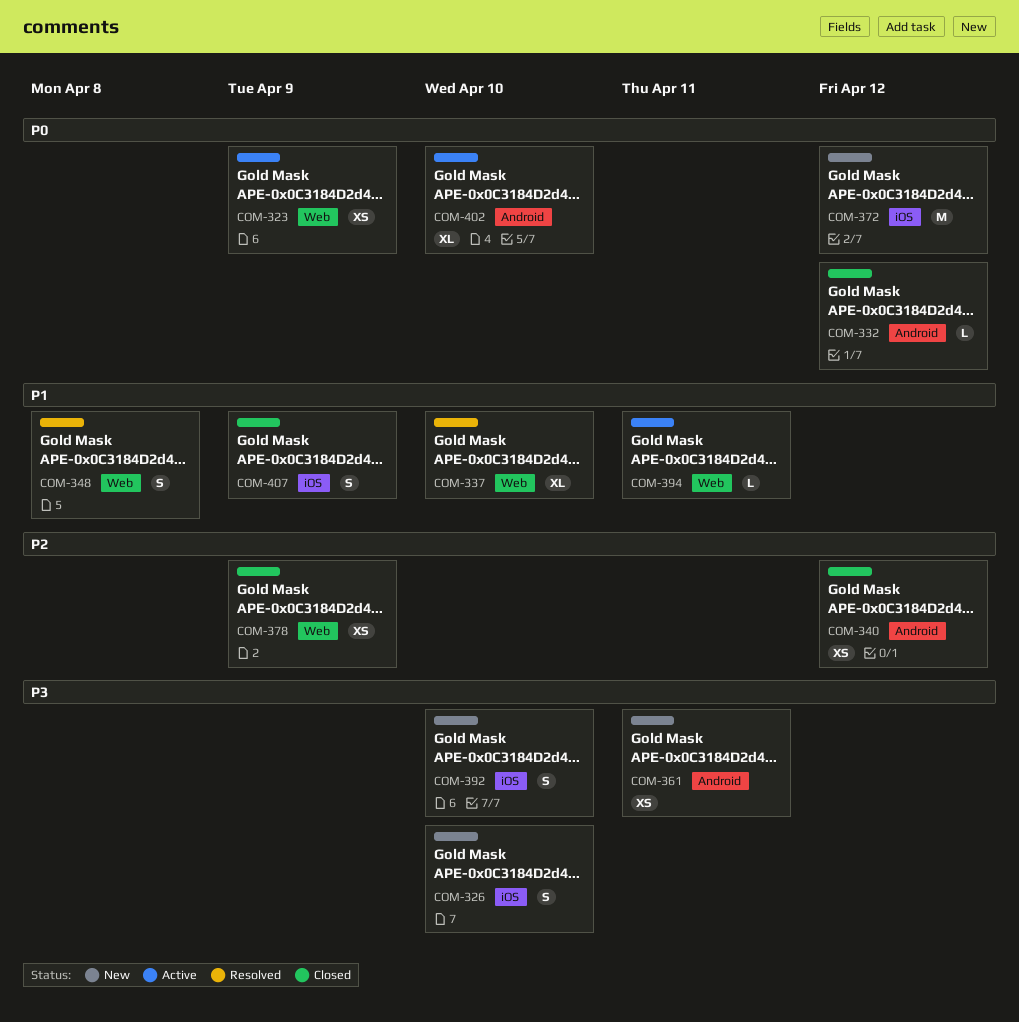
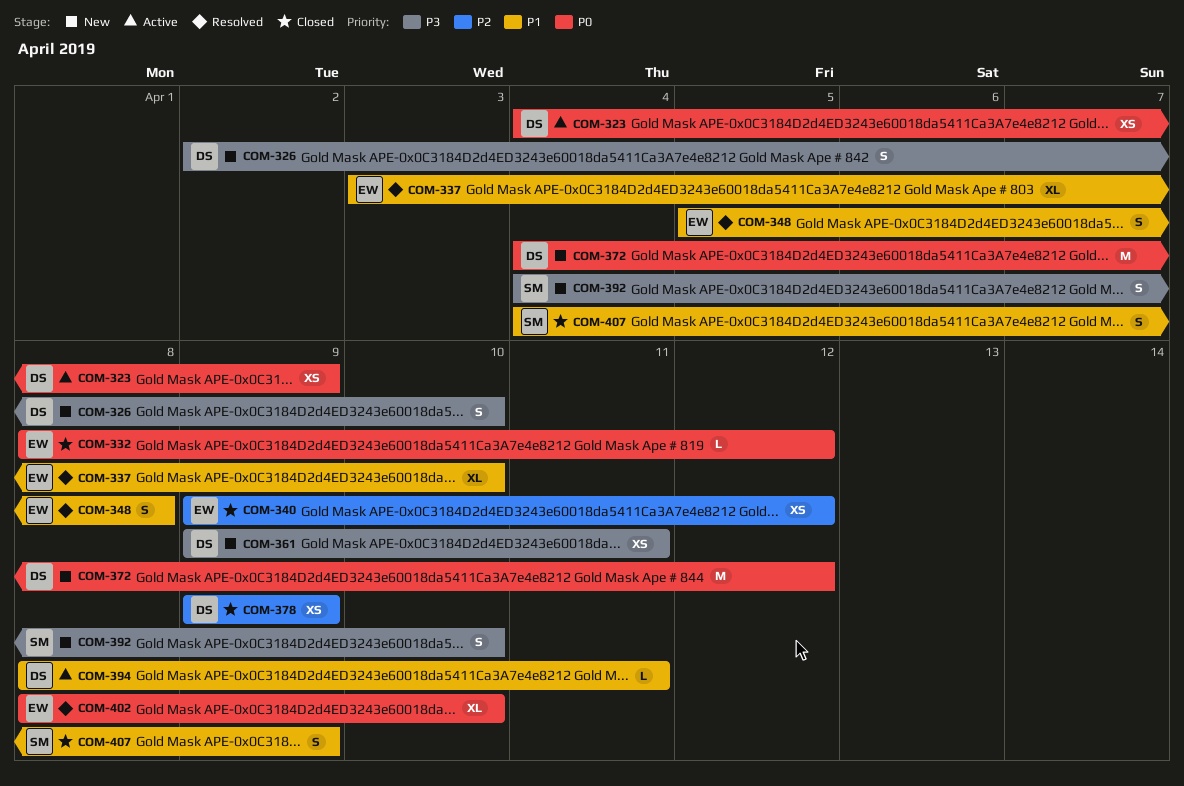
COM-402, status: Active -> Resolved

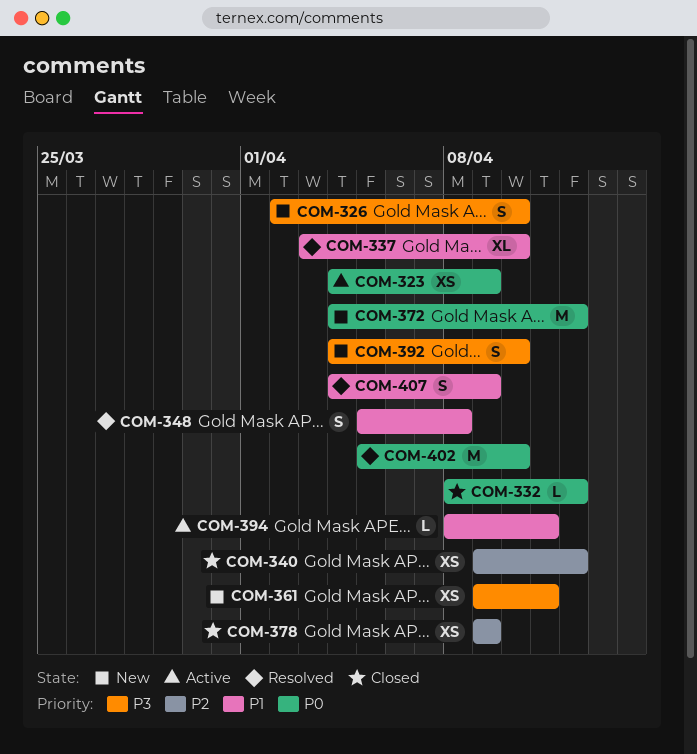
COM-402, estimate: XL -> M
COM-402, start: Apr 8 -> Apr 5
COM-407, status: Closed -> Resolved

